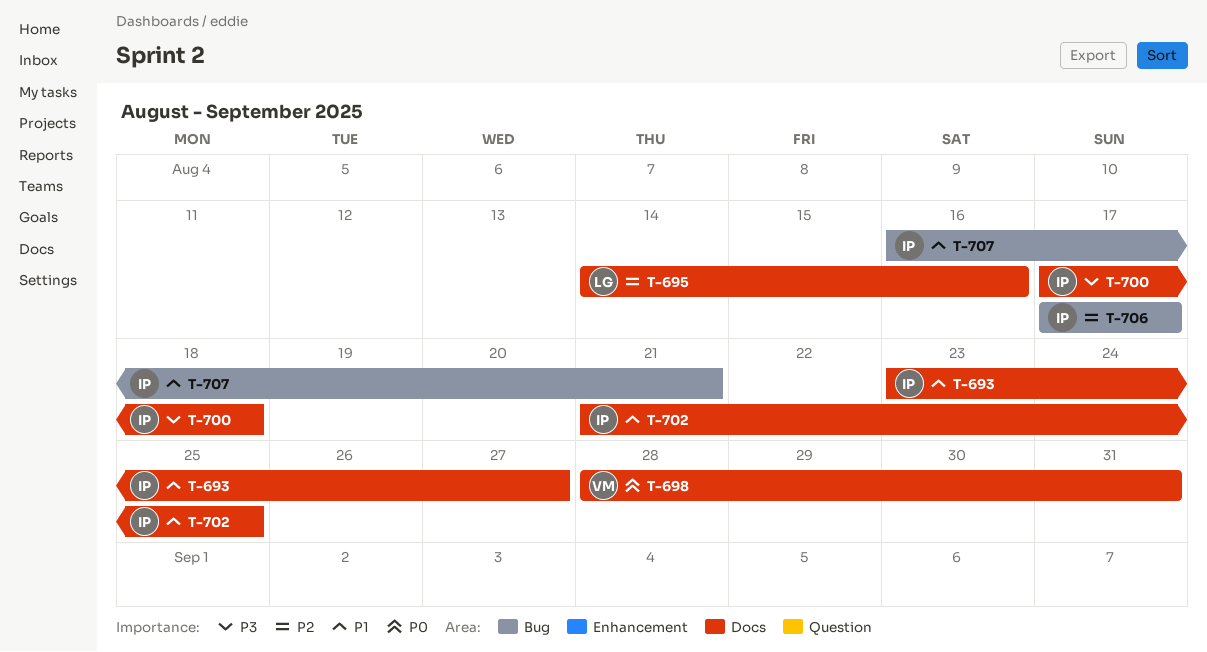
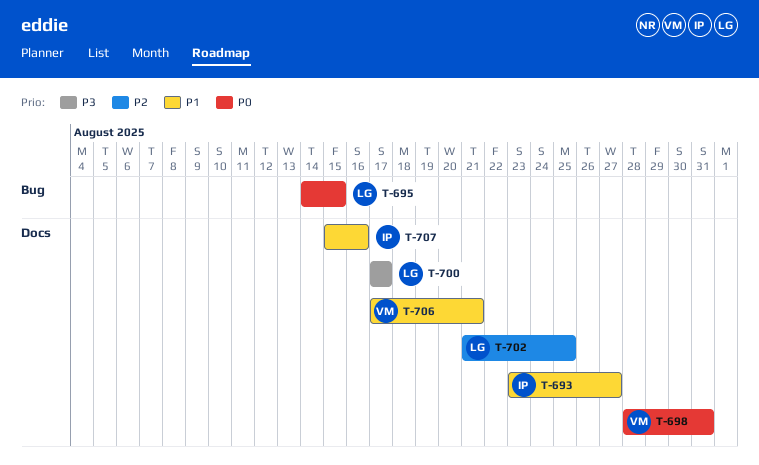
T-695, priority: P2 -> P0
T-695, label: Docs -> Bug
T-695, due: Aug 16 -> Aug 15
T-700, owner: IP -> LG
T-700, due: Aug 18 -> Aug 17
T-702, owner: IP -> LG
T-702, priority: P1 -> P2
T-706, owner: IP -> VM
T-706, priority: P2 -> P1
T-706, label: Bug -> Docs
T-706, due: Aug 17 -> Aug 21
T-707, label: Bug -> Docs
T-707, start: Aug 16 -> Aug 15
T-707, due: Aug 21 -> Aug 16

